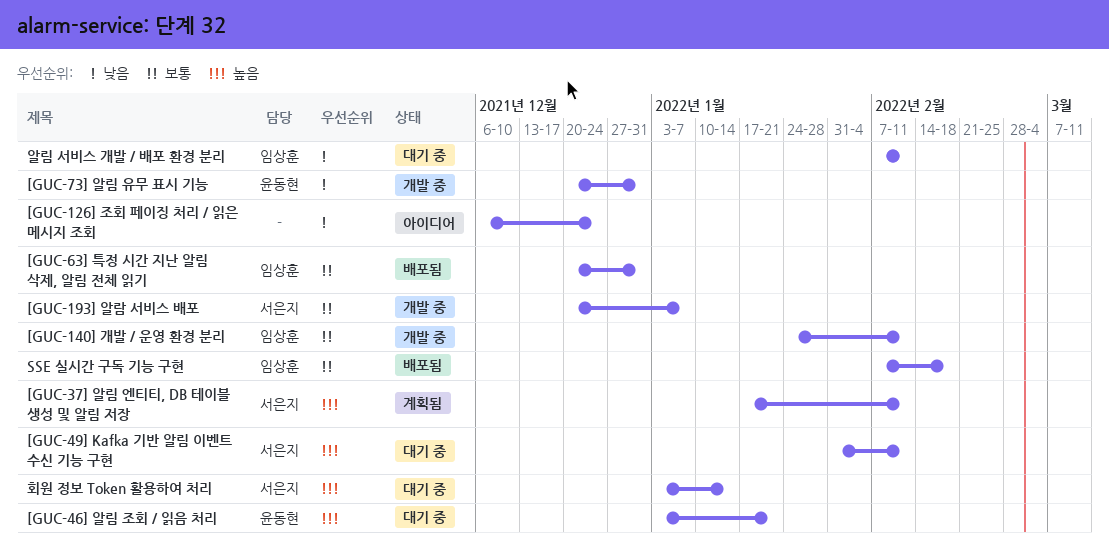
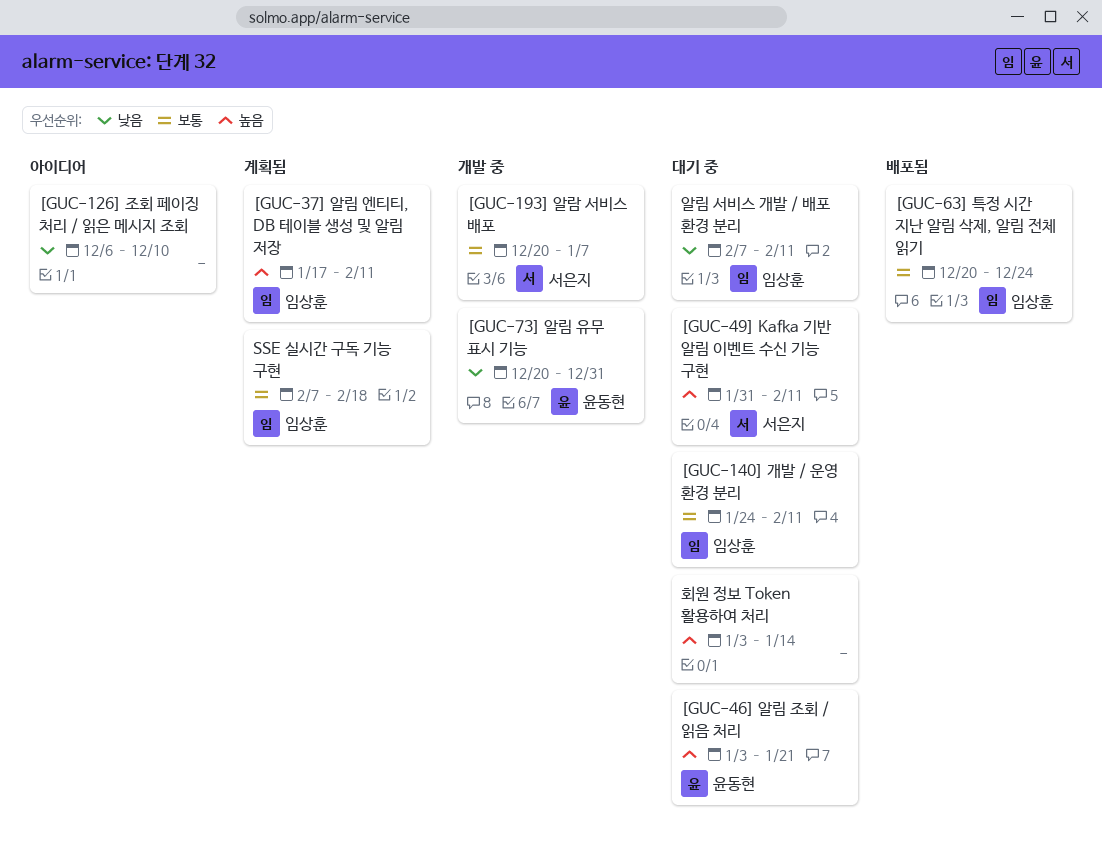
[GUC-126] 조회 페이징 처리 / 읽은 메시지 조회, due: Dec 24 -> Dec 10
[GUC-140] 개발 / 운영 환경 분리, status: 개발 중 -> 대기 중
[GUC-37] 알림 엔티티, DB 테이블 생성 및 알림 저장, owner: 서은지 -> 임상훈
[GUC-63] 특정 시간 지난 알림 삭제, 알림 전체 읽기, due: Dec 31 -> Dec 24
SSE 실시간 구독 기능 구현, status: 배포됨 -> 계획됨
회원 정보 Token 활용하여 처리, owner: 서은지 -> none

